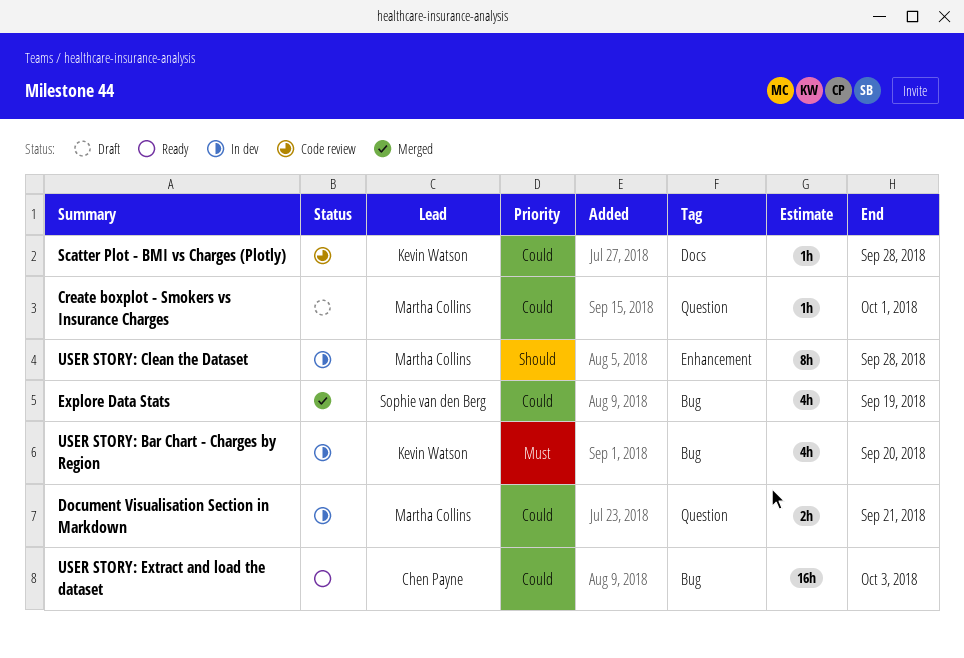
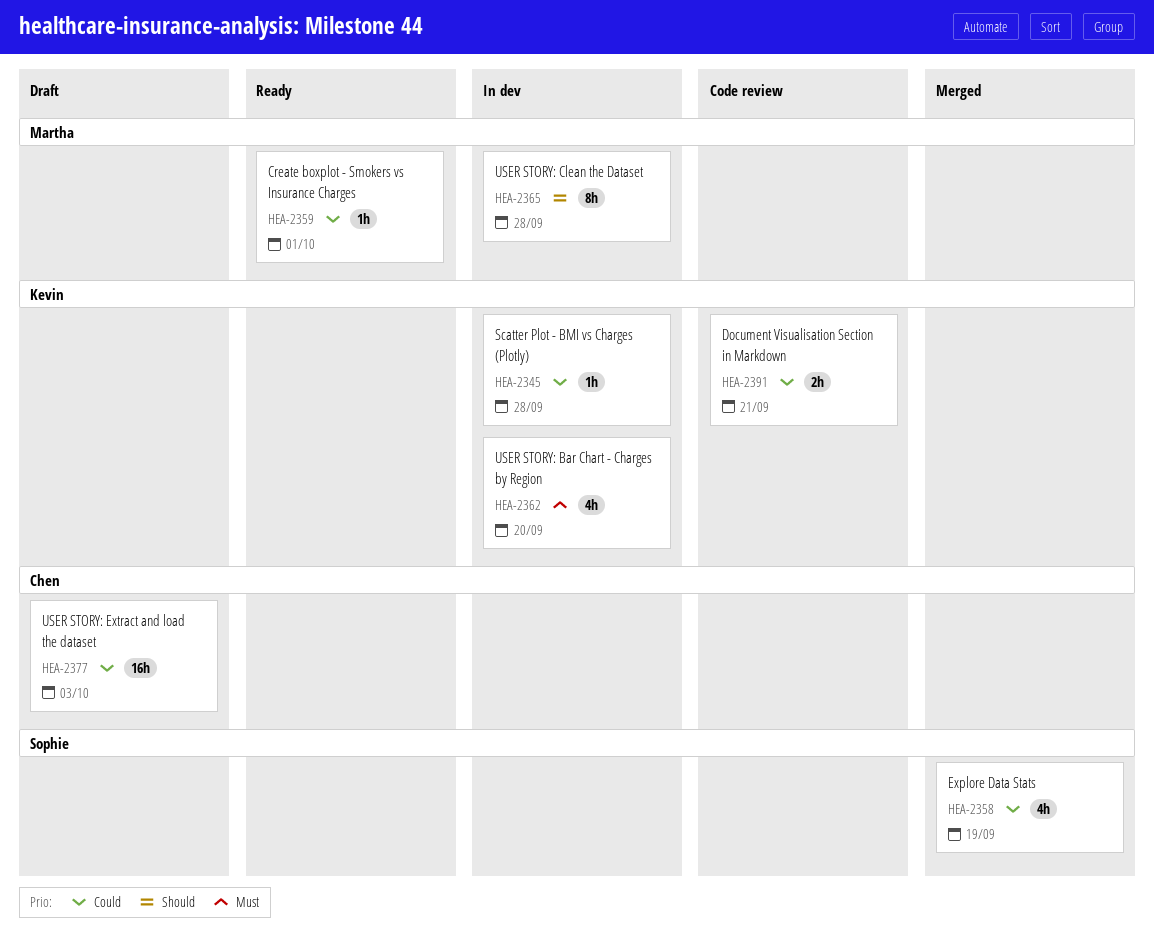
Create boxplot - Smokers vs Insurance Charges, status: Draft -> Ready
Document Visualisation Section in Markdown, status: In dev -> Code review
Document Visualisation Section in Markdown, owner: Martha Collins -> Kevin Watson
Scatter Plot - BMI vs Charges (Plotly), status: Code review -> In dev
USER STORY: Extract and load the dataset, status: Ready -> Draft

